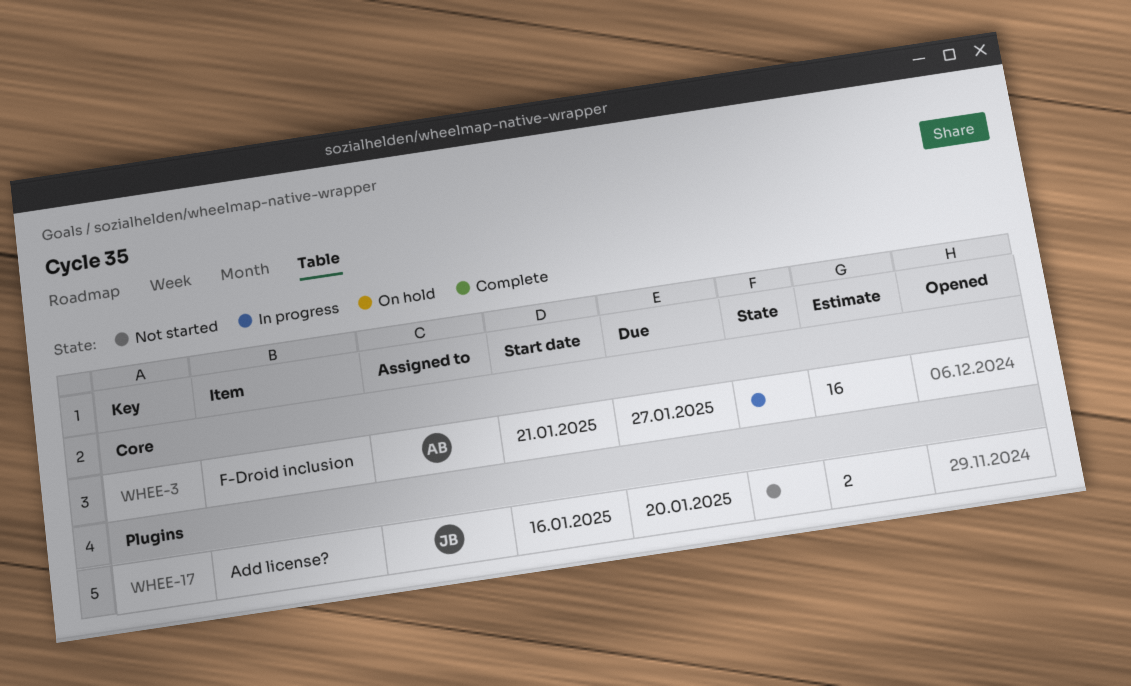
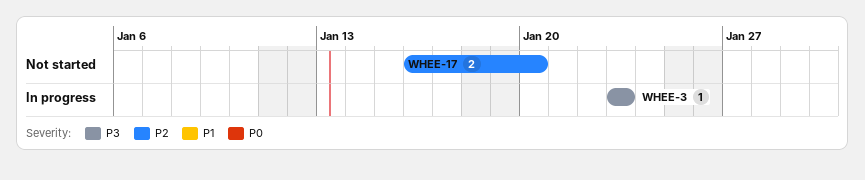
WHEE-3, estimate: 16 -> 1
WHEE-3, start: Jan 21 -> Jan 23
WHEE-3, due: Jan 27 -> Jan 23

